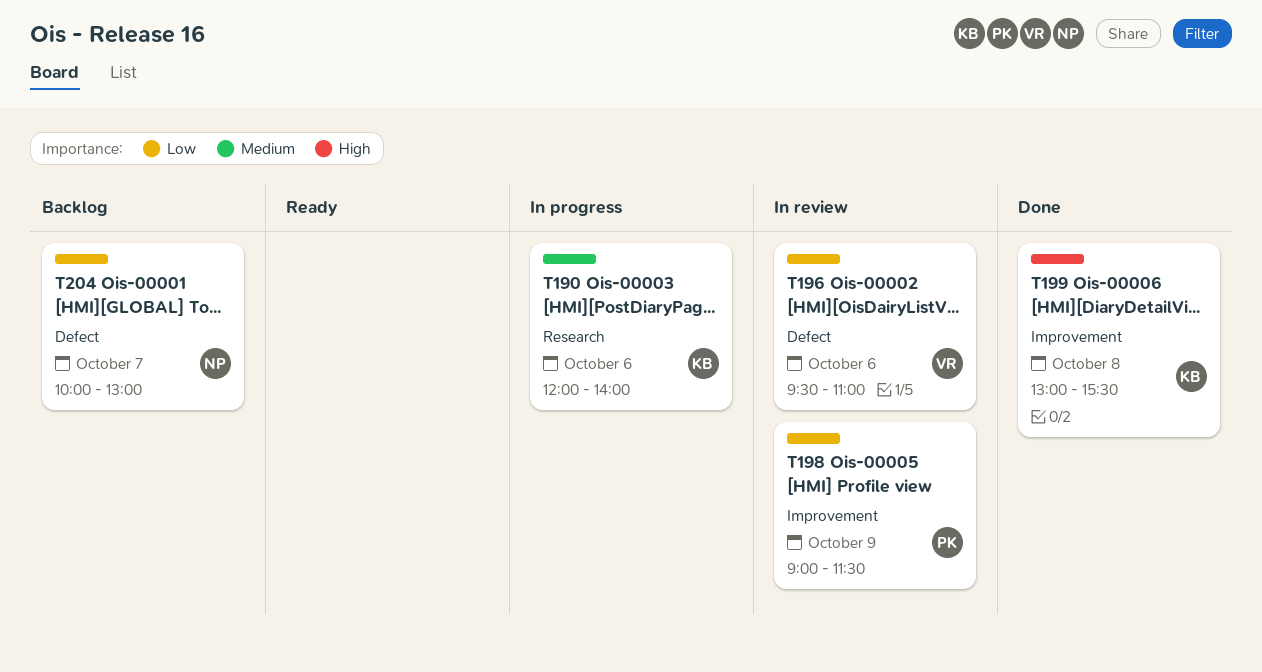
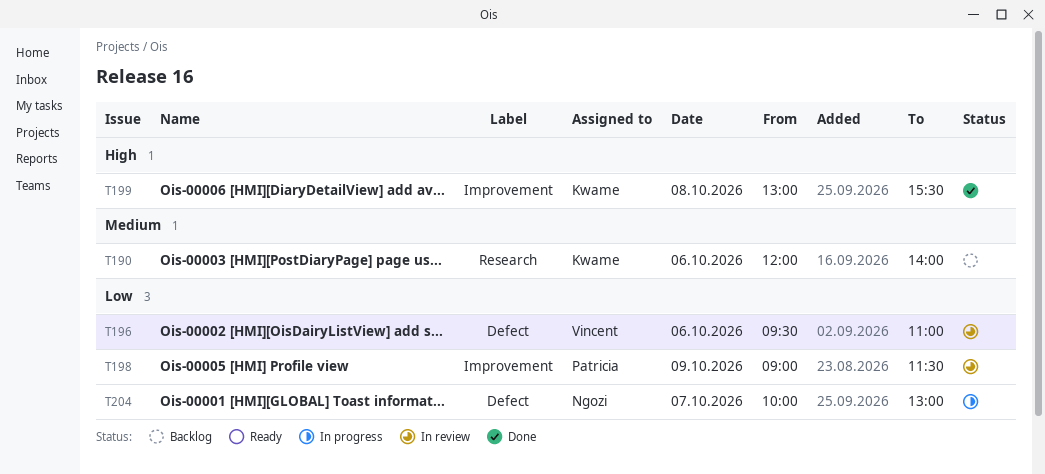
T190, status: In progress -> Backlog
T204, status: Backlog -> In progress

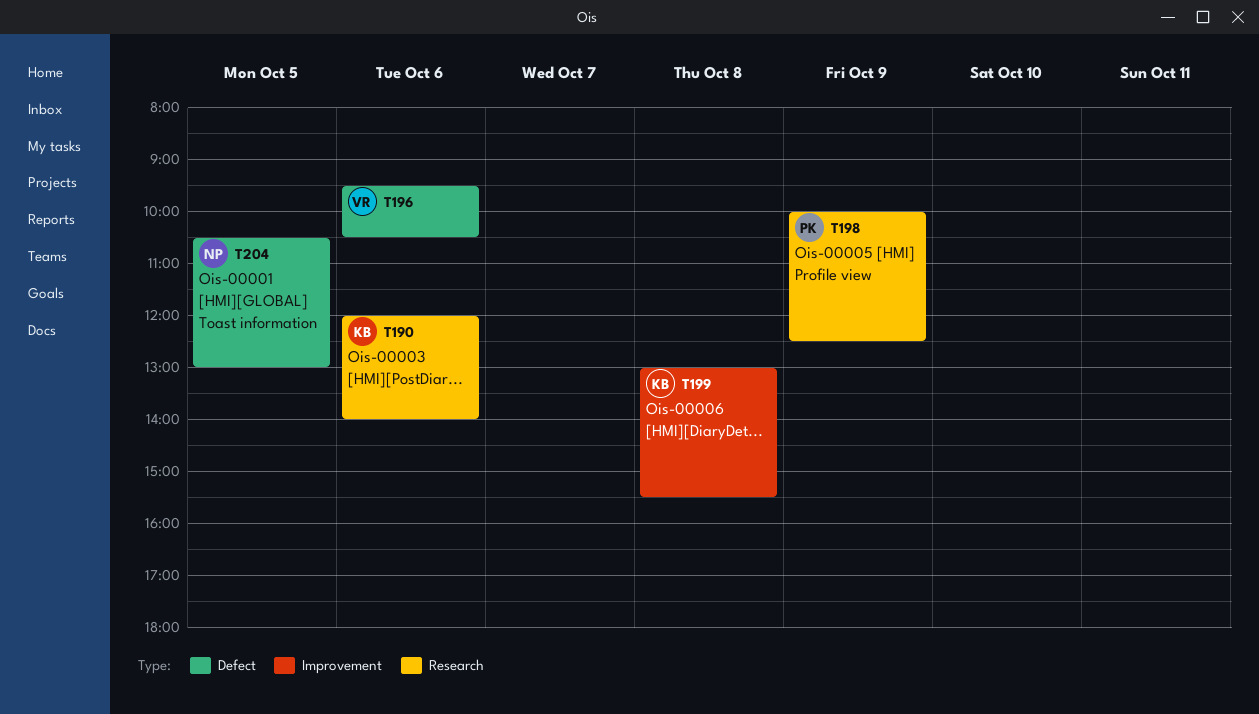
T196, ends: 11:00 -> 10:30
T198, label: Improvement -> Research
T198, begins: 09:00 -> 10:00
T198, ends: 11:30 -> 12:30
T204, day: Oct 7 -> Oct 5
T204, begins: 10:00 -> 10:30

